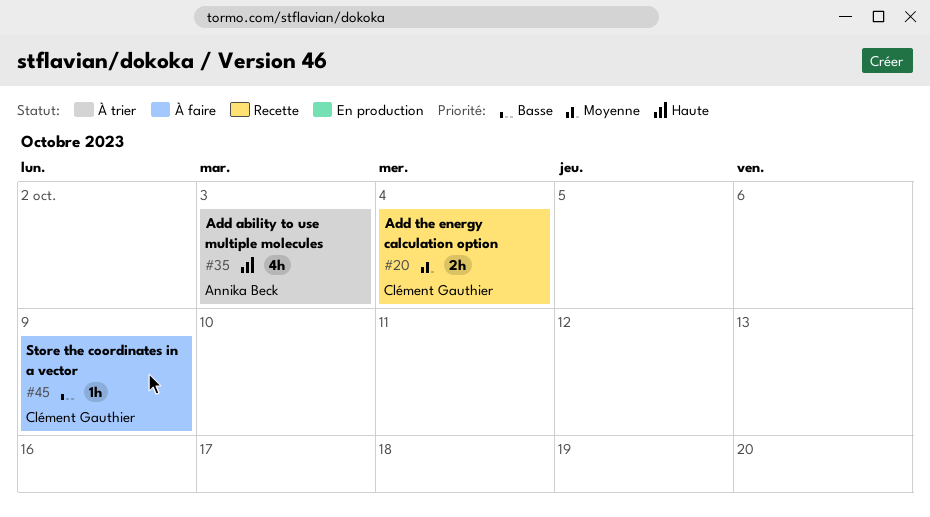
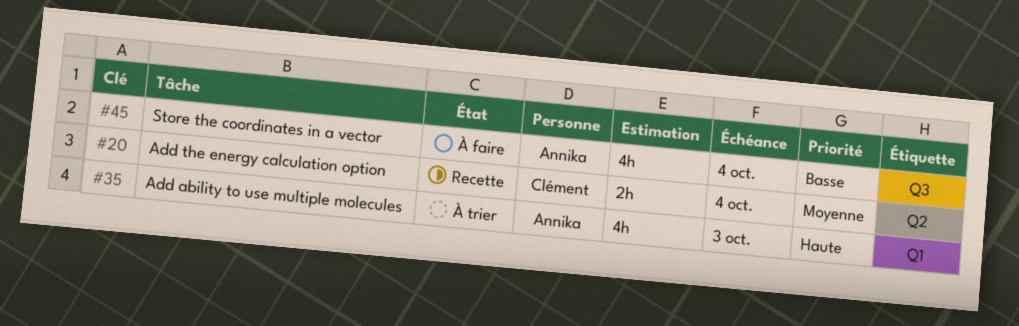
#45, owner: Clément Gauthier -> Annika Beck
#45, estimate: 1h -> 4h
#45, due: Oct 9 -> Oct 4

